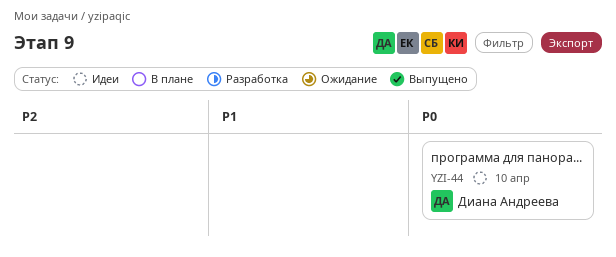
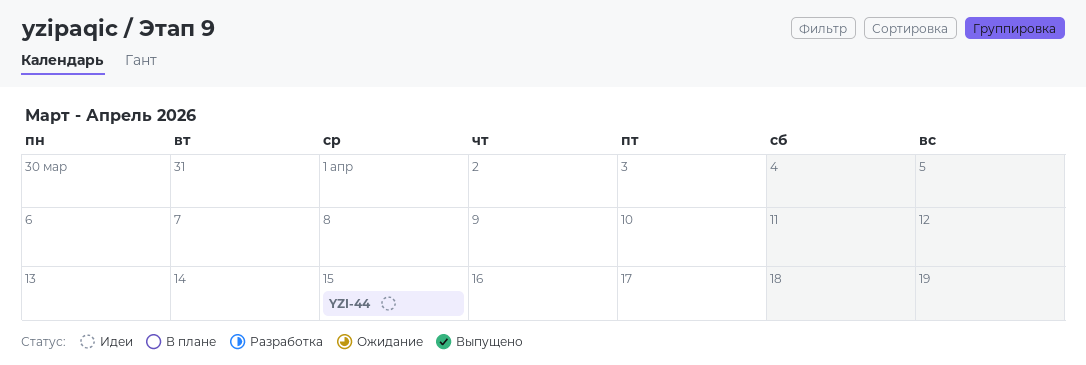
YZI-44, due: Apr 10 -> Apr 15

